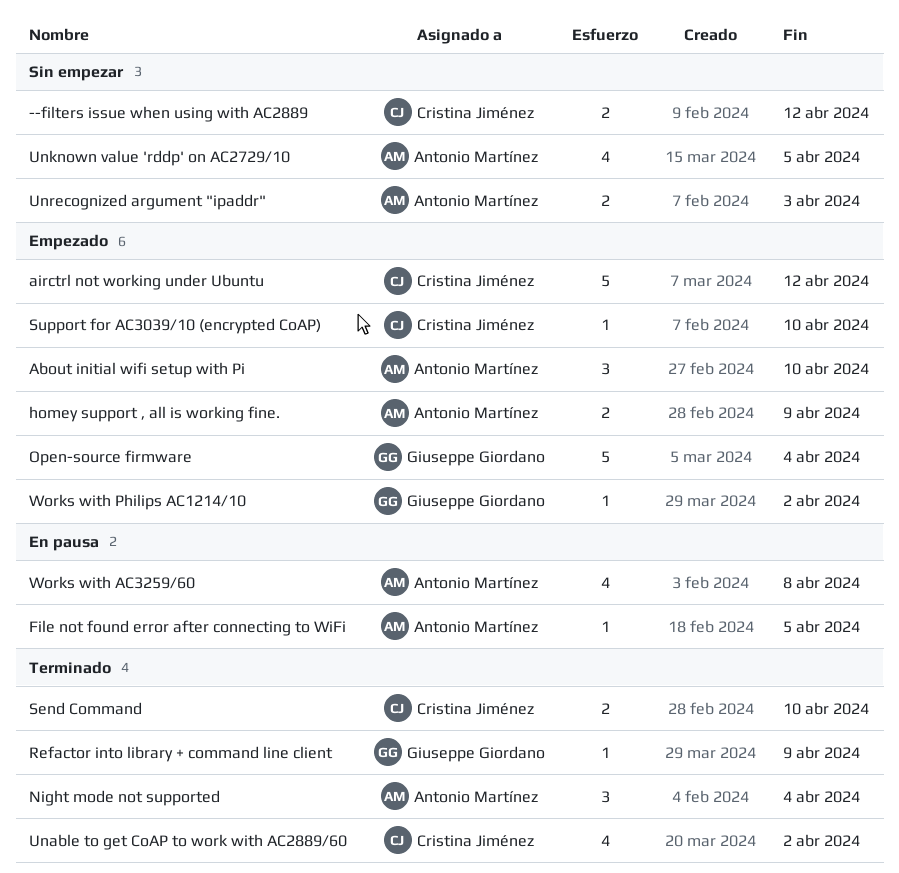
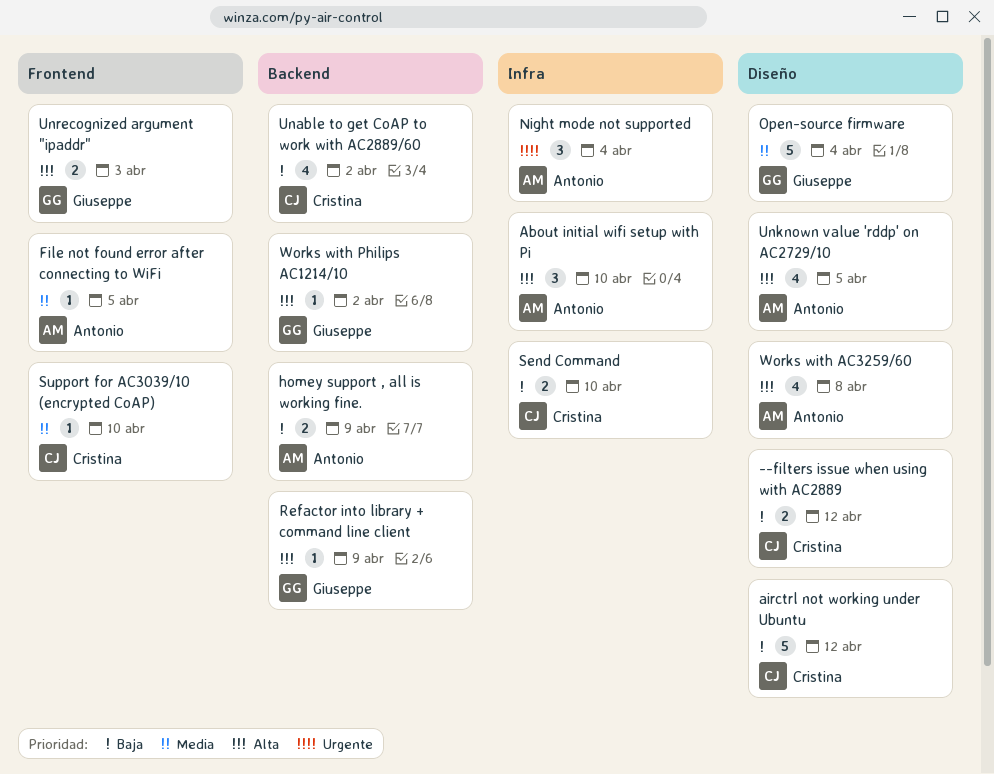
Unrecognized argument "ipaddr", owner: Antonio Martínez -> Giuseppe Giordano

